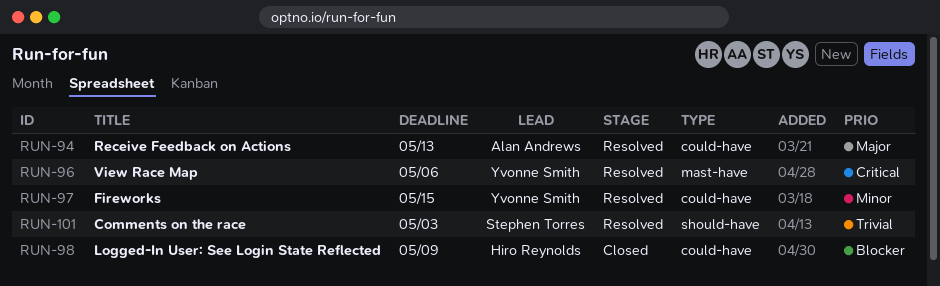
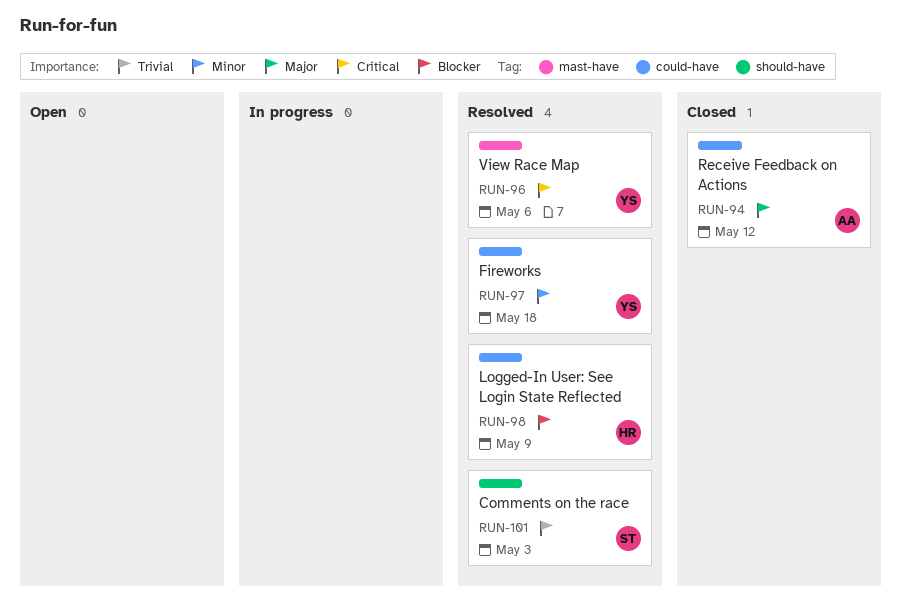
RUN-94, status: Resolved -> Closed
RUN-94, due: May 13 -> May 12
RUN-97, due: May 15 -> May 18
RUN-98, status: Closed -> Resolved

